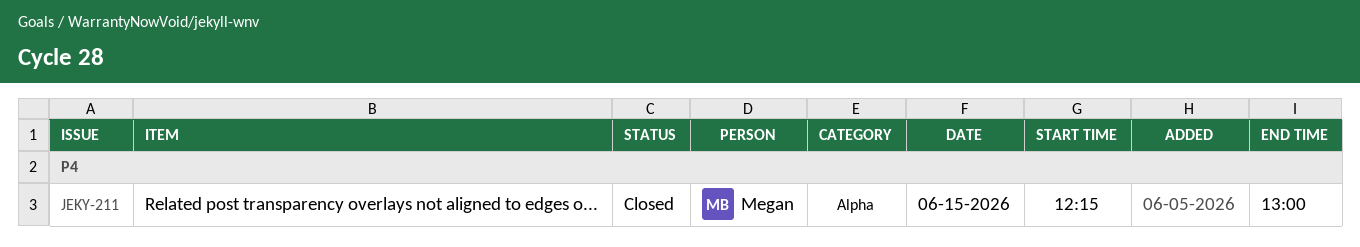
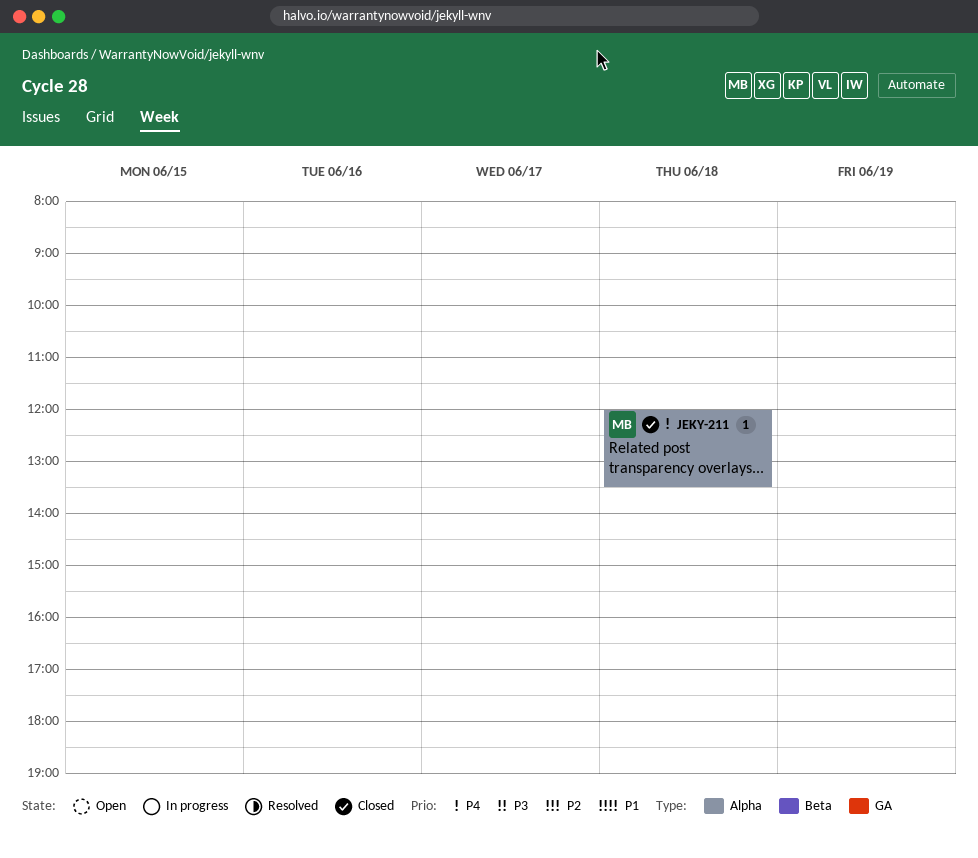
JEKY-211, day: Jun 15 -> Jun 18
JEKY-211, begins: 12:15 -> 12:00
JEKY-211, ends: 13:00 -> 13:30

